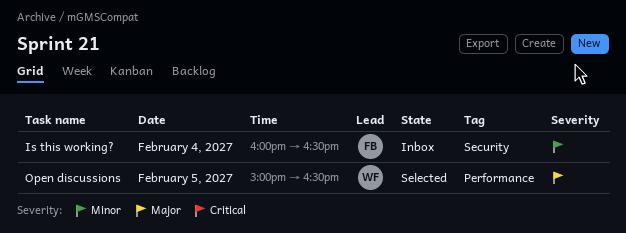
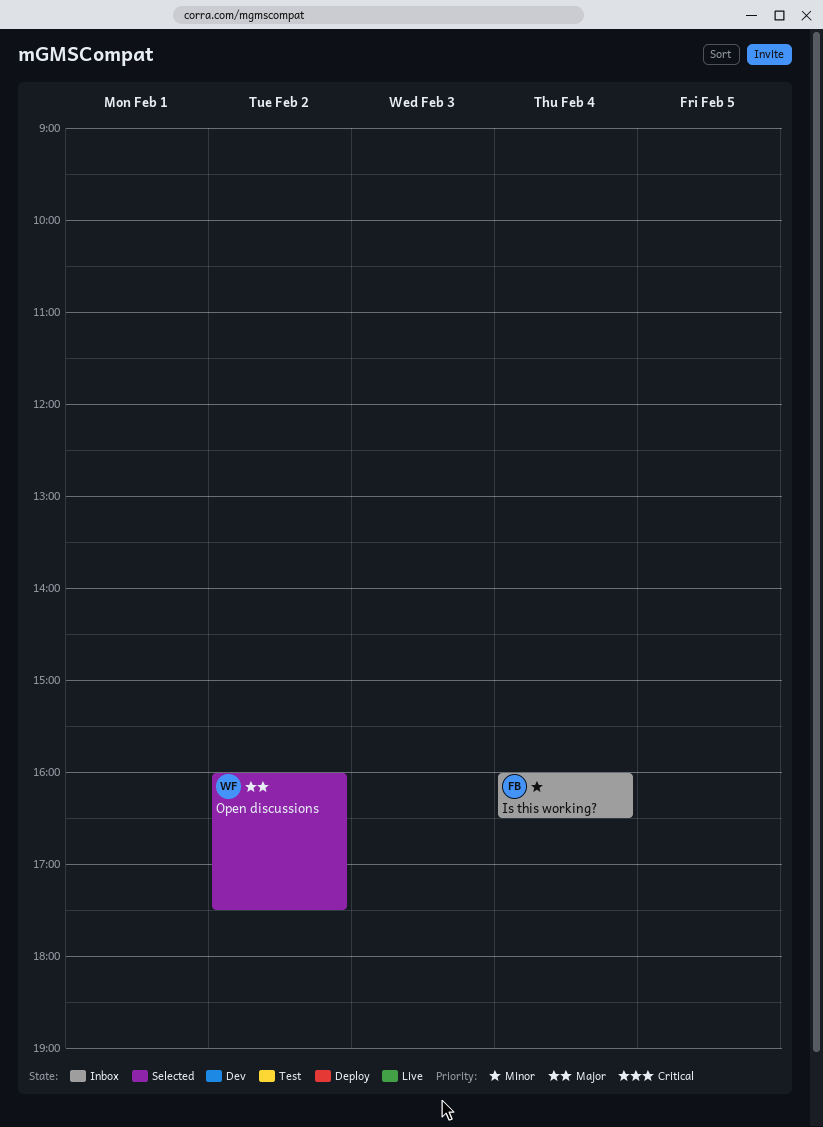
Open discussions, day: Feb 5 -> Feb 2
Open discussions, begins: 15:00 -> 16:00
Open discussions, ends: 16:30 -> 17:30

